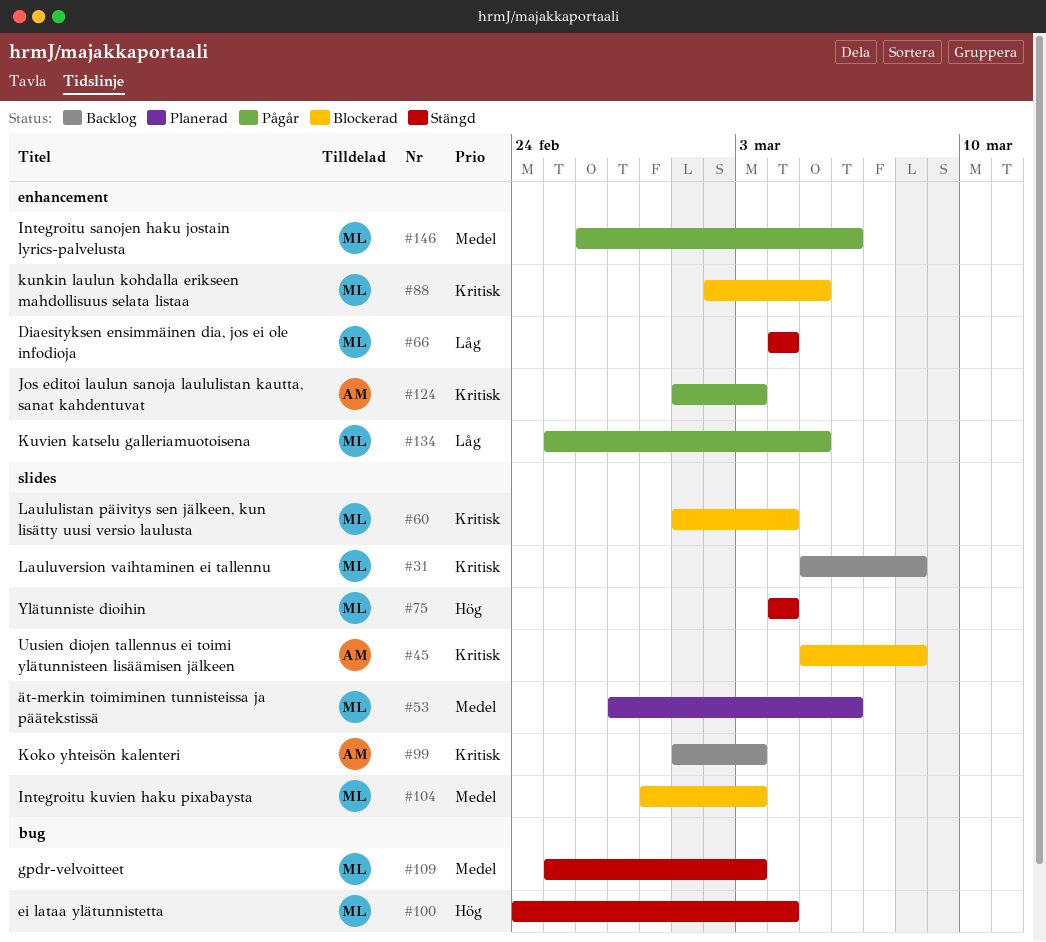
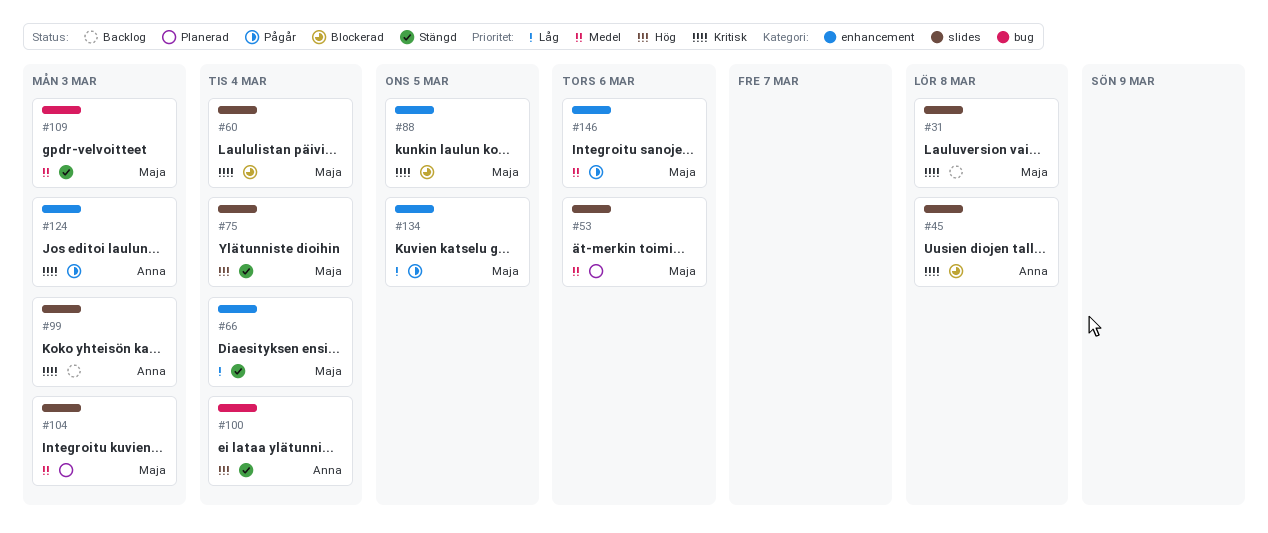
#100, owner: Maja -> Anna
#104, status: Blockerad -> Planerad

